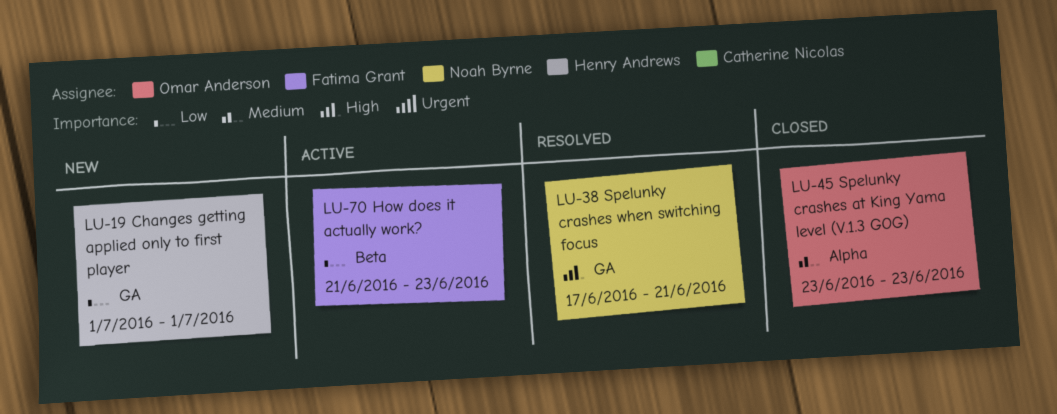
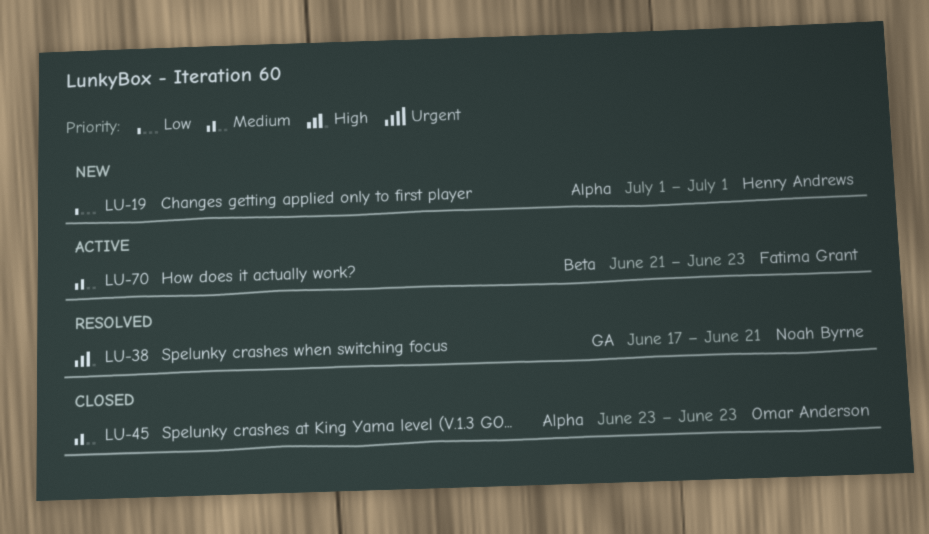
LU-19, label: GA -> Alpha
LU-70, priority: Low -> Medium

